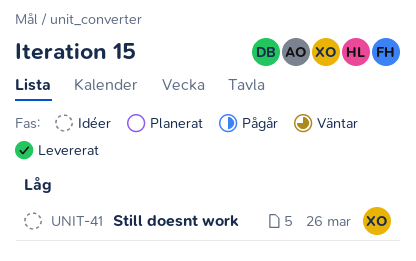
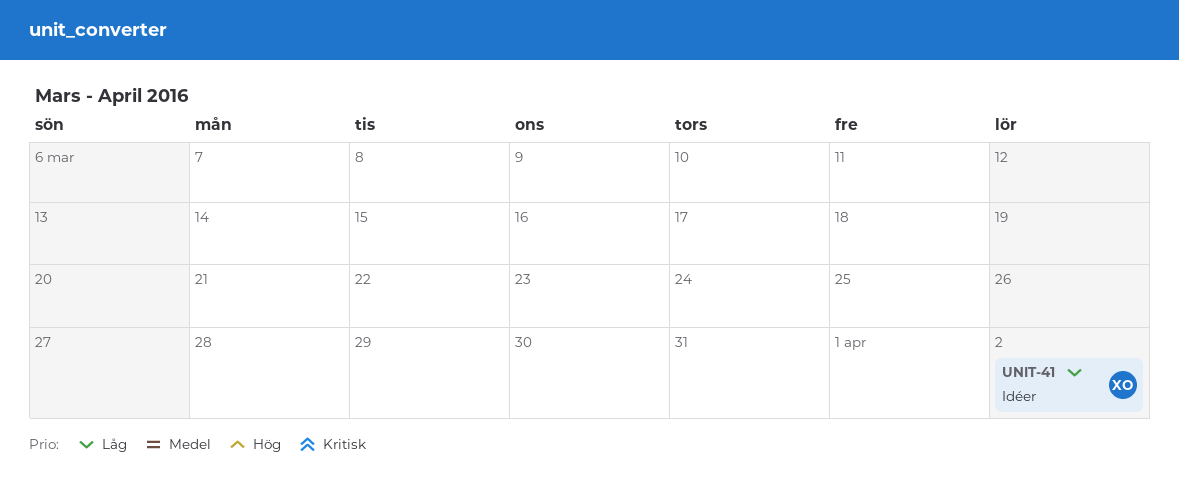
UNIT-41, due: Mar 26 -> Apr 2

